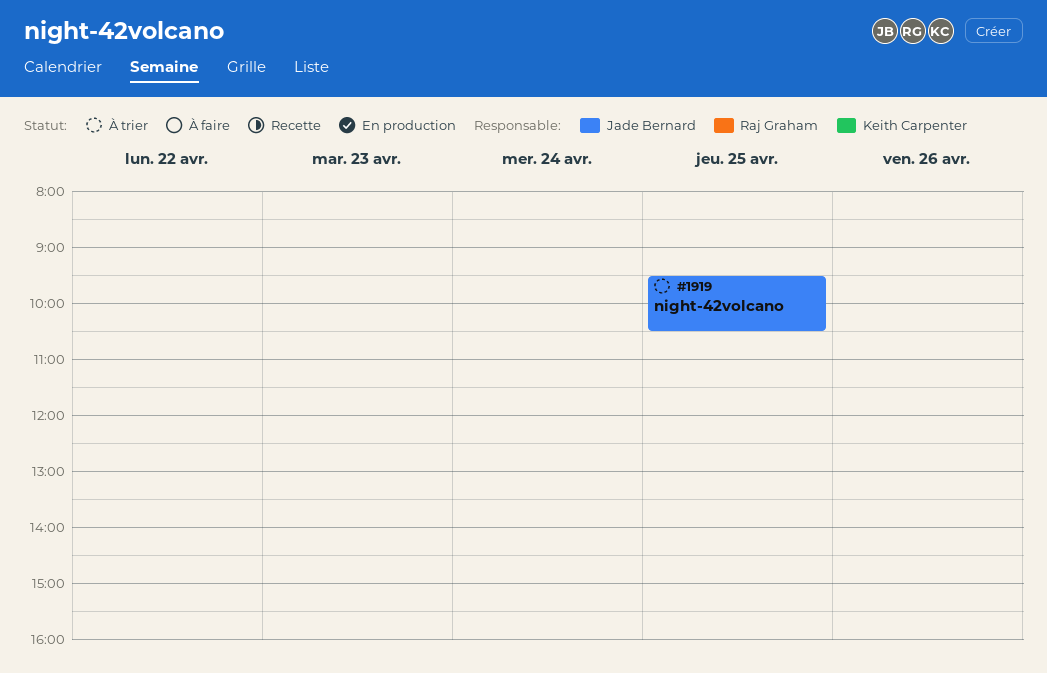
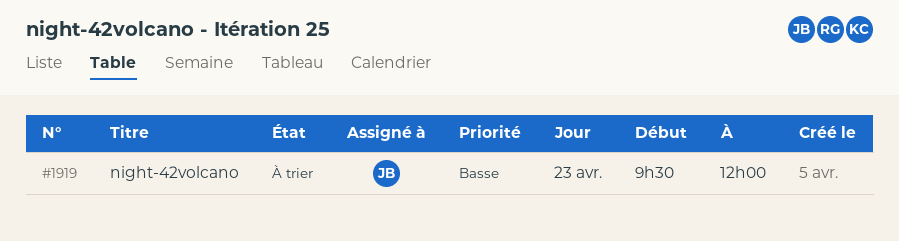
#1919, day: Apr 25 -> Apr 23
#1919, ends: 10:30 -> 12:00

